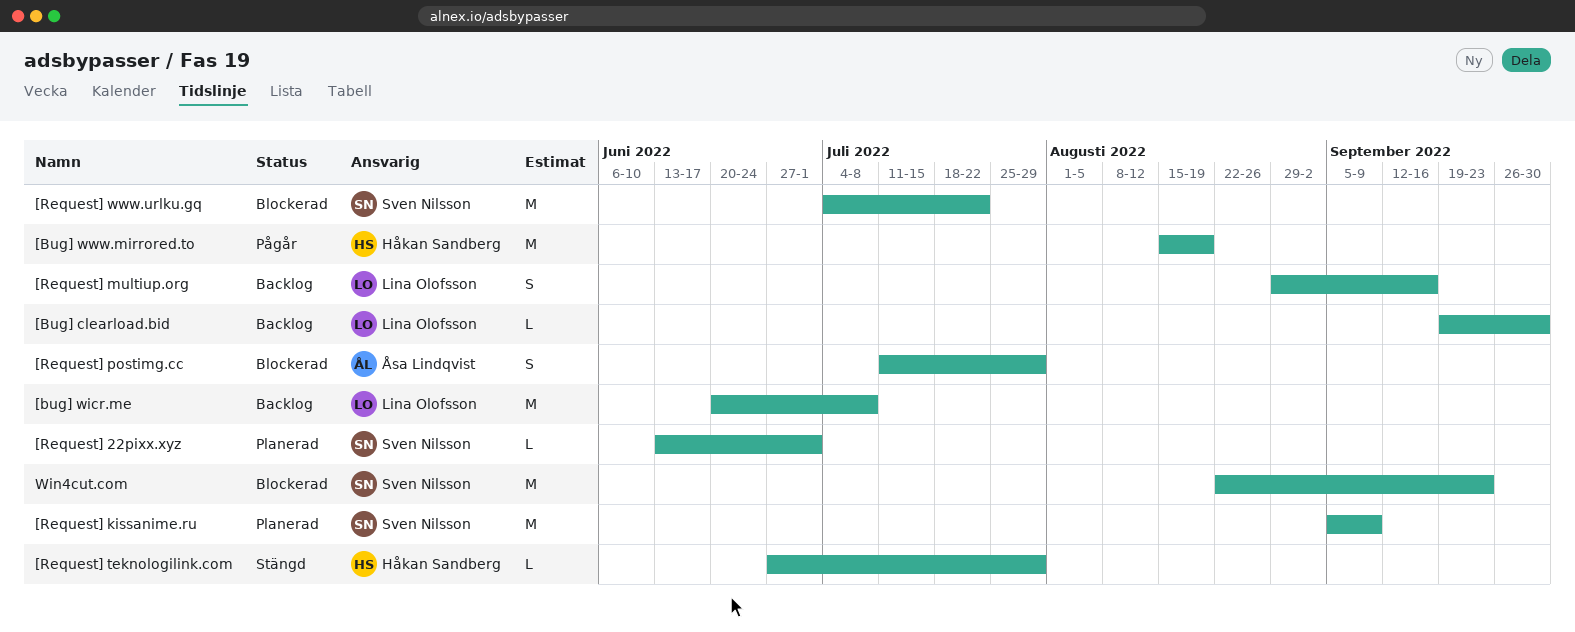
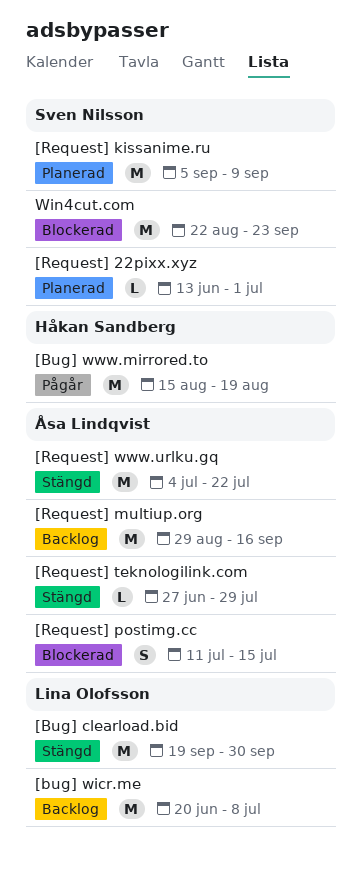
[Bug] clearload.bid, status: Backlog -> Stängd
[Bug] clearload.bid, estimate: L -> M
[Request] multiup.org, owner: Lina Olofsson -> Åsa Lindqvist
[Request] multiup.org, estimate: S -> M
[Request] postimg.cc, due: Jul 29 -> Jul 15
[Request] teknologilink.com, owner: Håkan Sandberg -> Åsa Lindqvist
[Request] www.urlku.gq, status: Blockerad -> Stängd
[Request] www.urlku.gq, owner: Sven Nilsson -> Åsa Lindqvist

